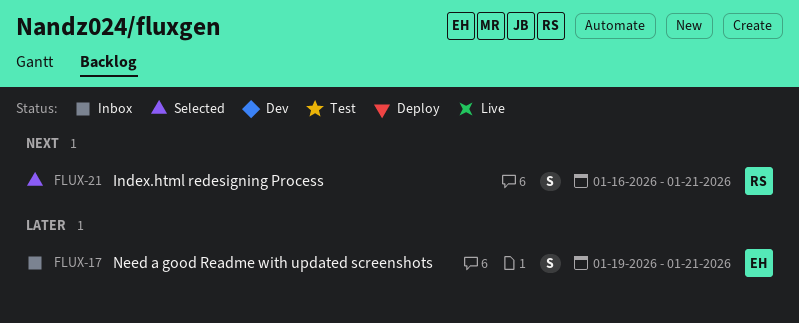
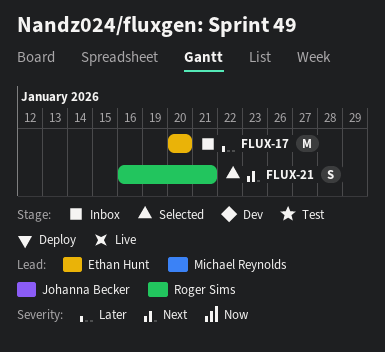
FLUX-17, estimate: S -> M
FLUX-17, start: Jan 19 -> Jan 20
FLUX-17, due: Jan 21 -> Jan 20

